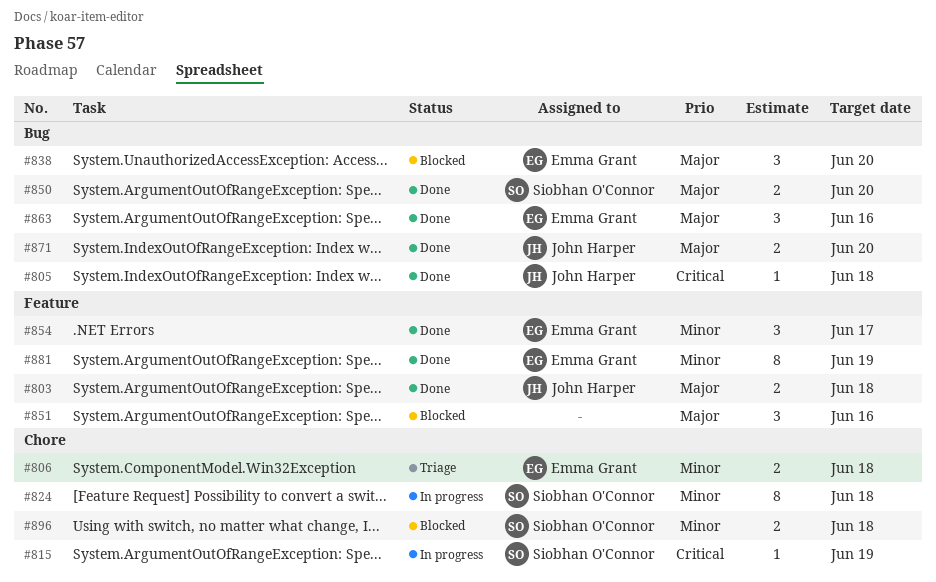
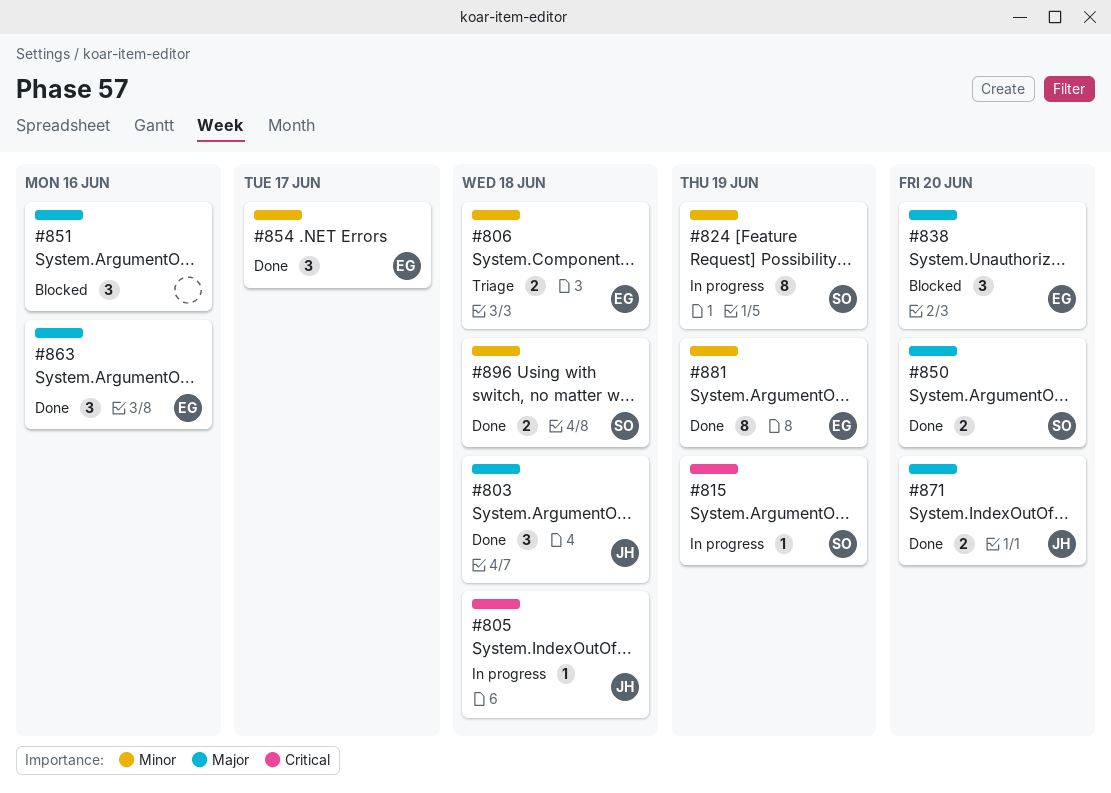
#803, estimate: 2 -> 3
#805, status: Done -> In progress
#824, due: Jun 18 -> Jun 19
#896, status: Blocked -> Done

